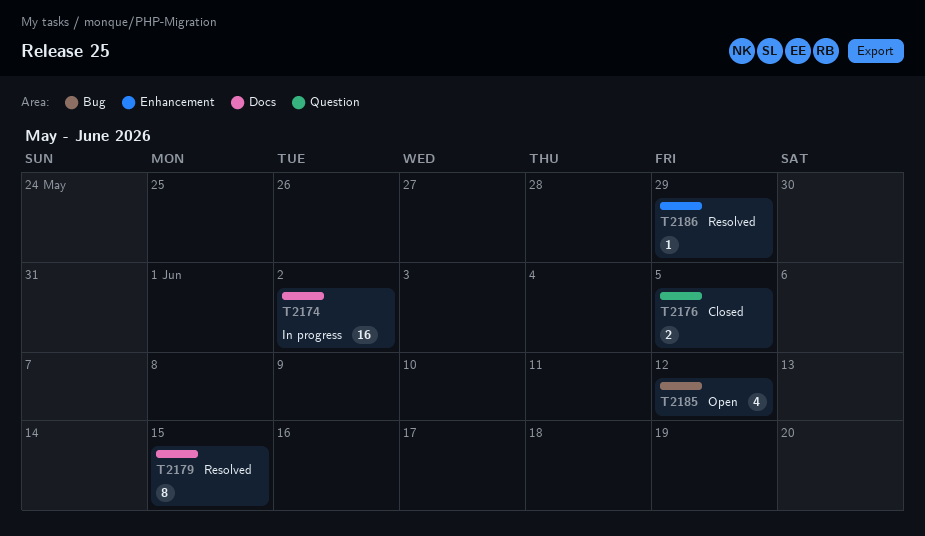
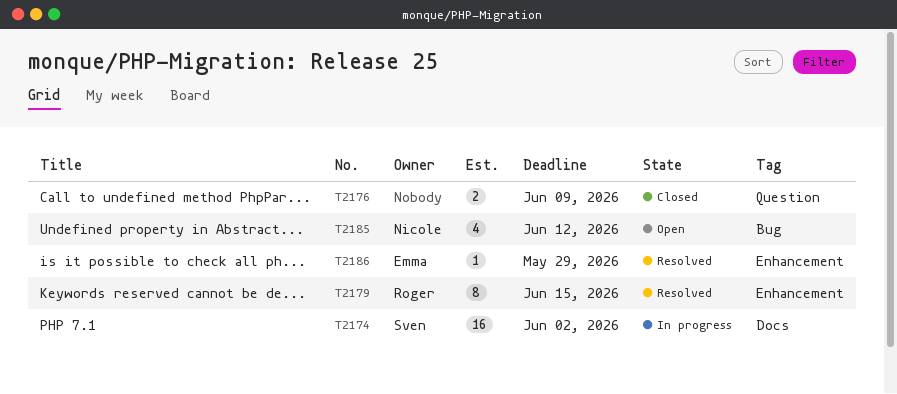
T2176, due: Jun 5 -> Jun 9
T2179, label: Docs -> Enhancement

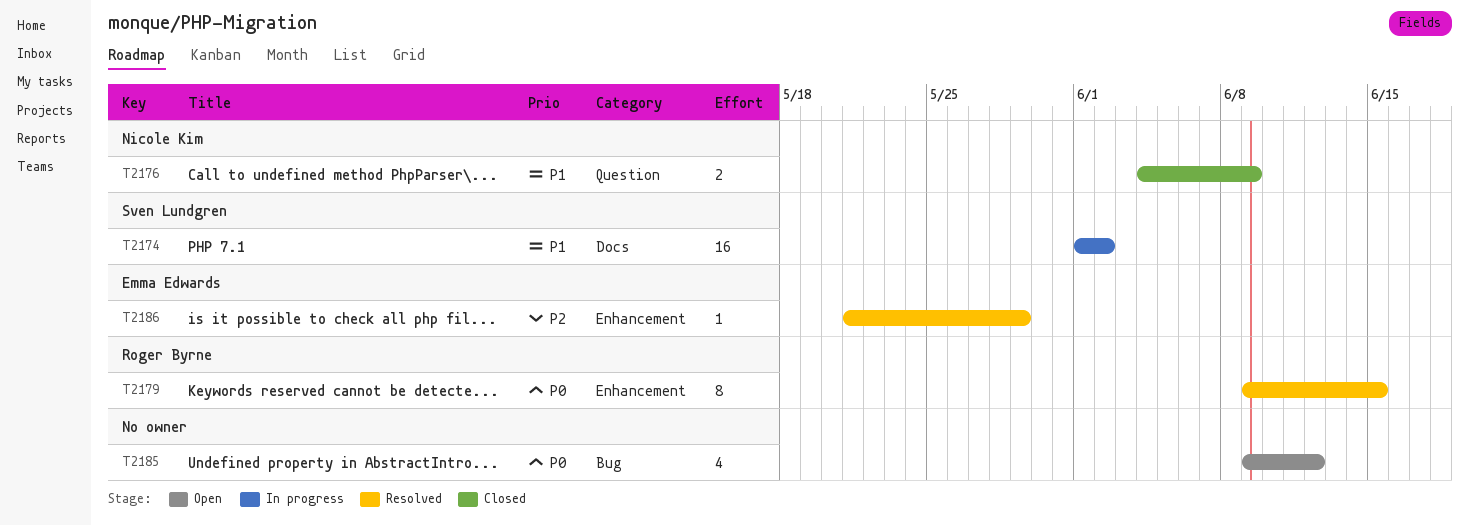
T2176, owner: none -> Nicole Kim
T2185, owner: Nicole Kim -> none

